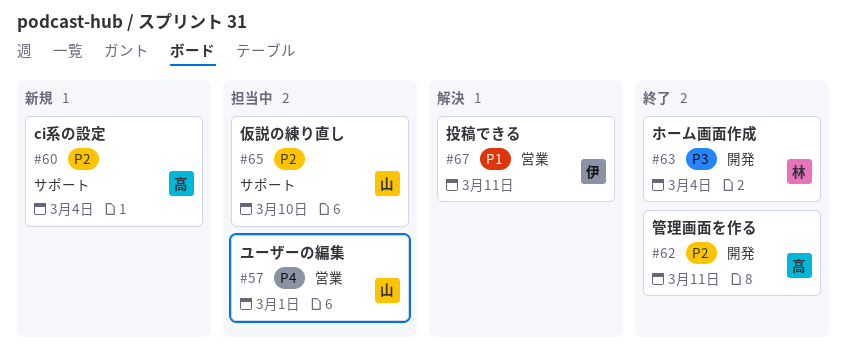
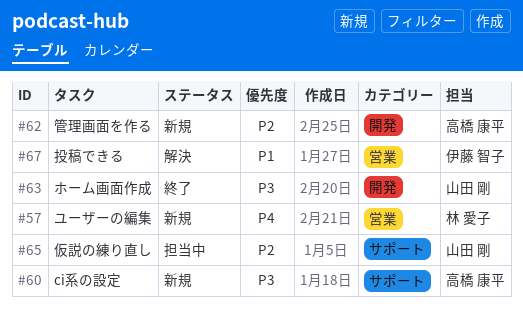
#57, status: 担当中 -> 新規
#57, owner: 山田 剛 -> 林 愛子
#60, priority: P2 -> P3
#62, status: 終了 -> 新規
#63, owner: 林 愛子 -> 山田 剛

